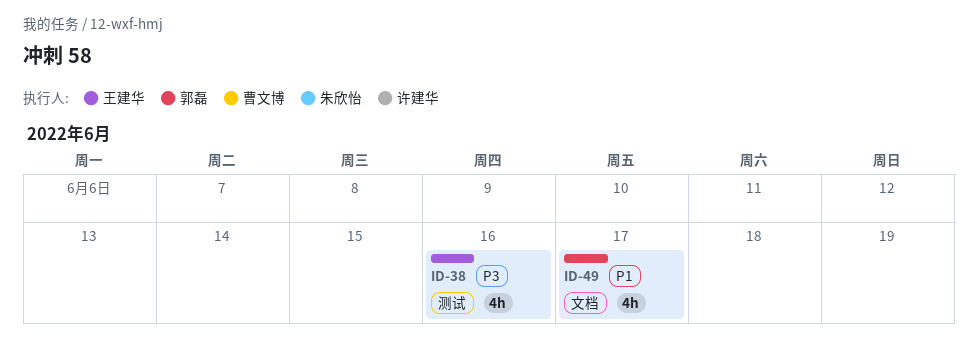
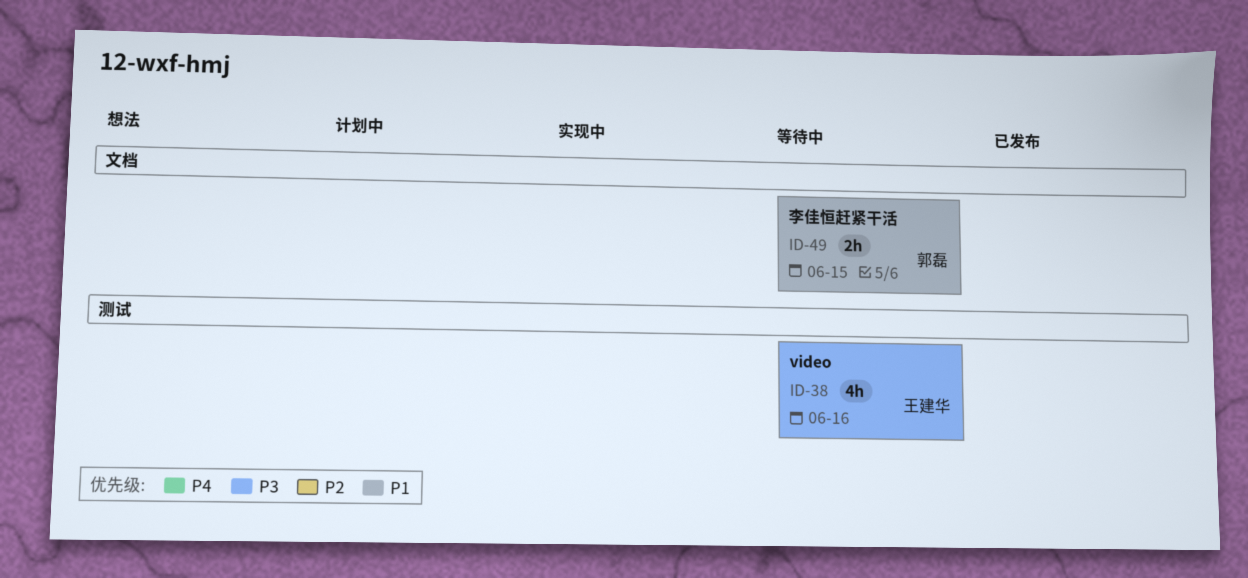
ID-49, estimate: 4h -> 2h
ID-49, due: Jun 17 -> Jun 15

